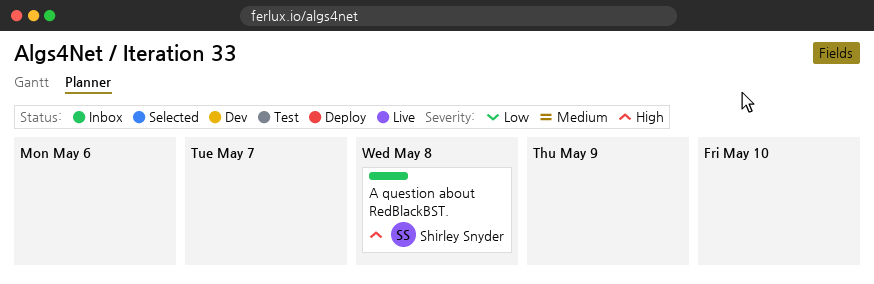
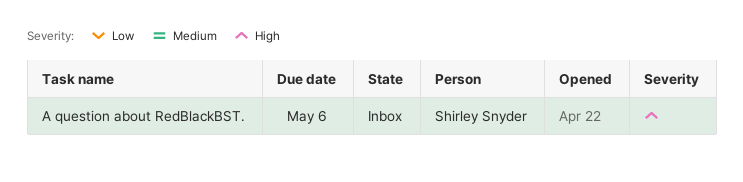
A question about RedBlackBST., due: May 8 -> May 6

